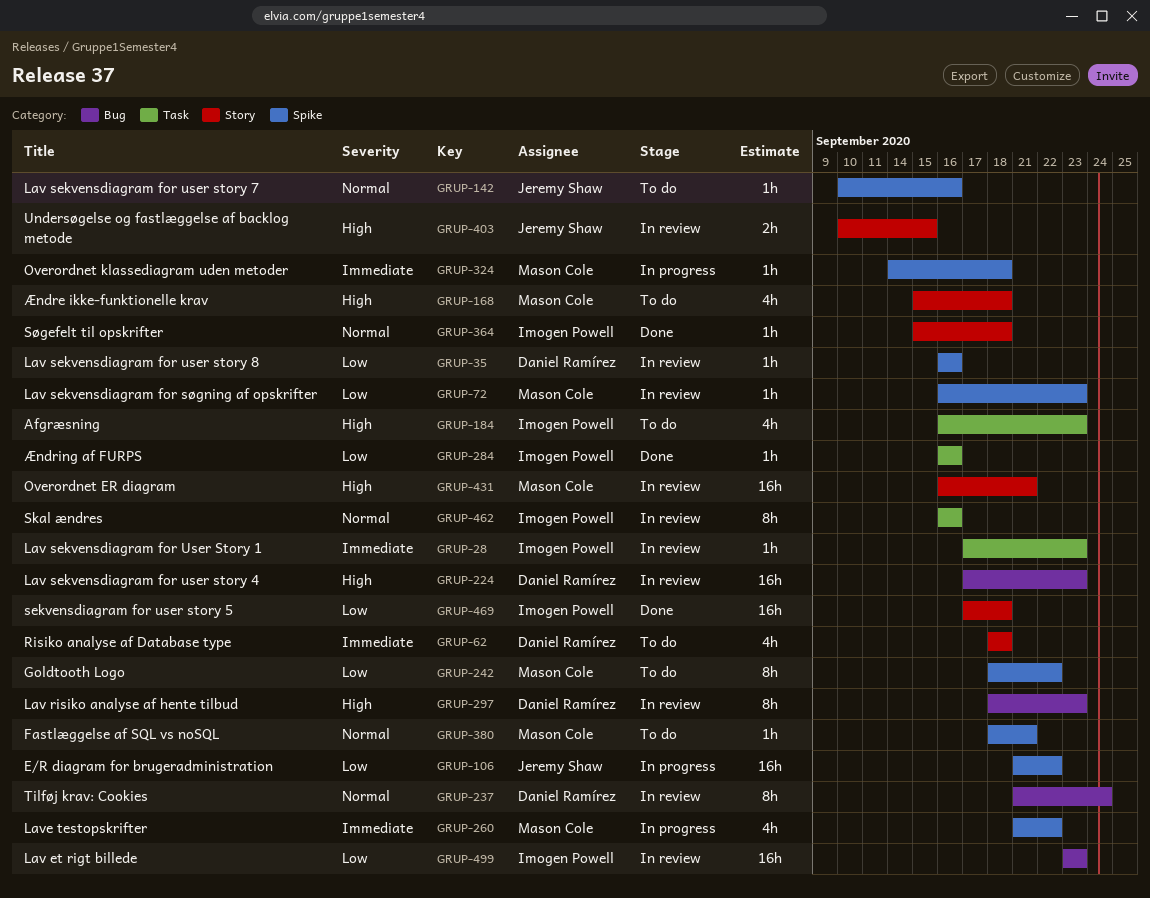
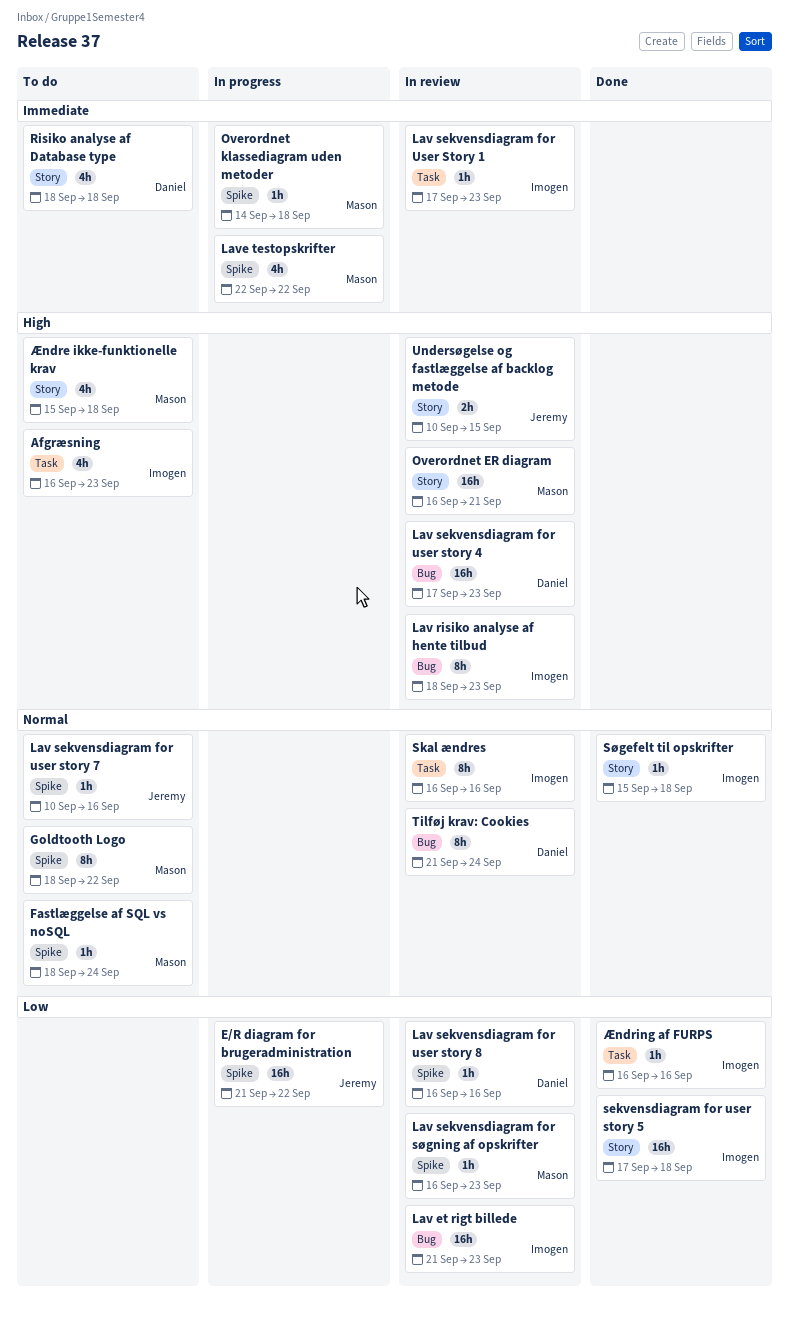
Fastlæggelse af SQL vs noSQL, due: Sep 21 -> Sep 24
Goldtooth Logo, priority: Low -> Normal
Lav et rigt billede, start: Sep 23 -> Sep 21
Lav risiko analyse af hente tilbud, owner: Daniel Ramírez -> Imogen Powell
Lave testopskrifter, start: Sep 21 -> Sep 22

